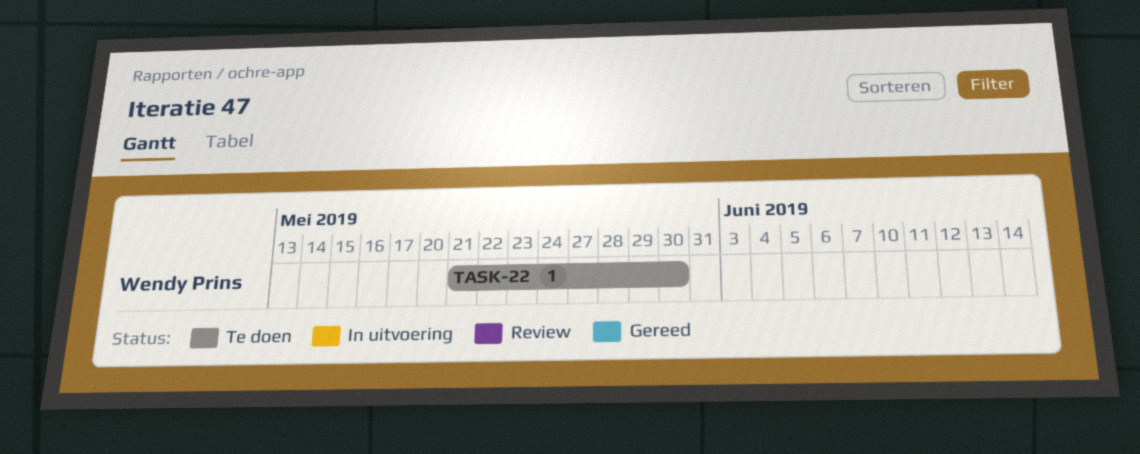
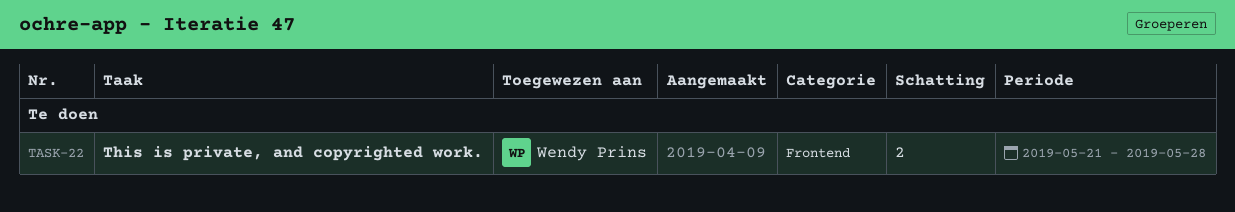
TASK-22, estimate: 1 -> 2
TASK-22, due: May 30 -> May 28

